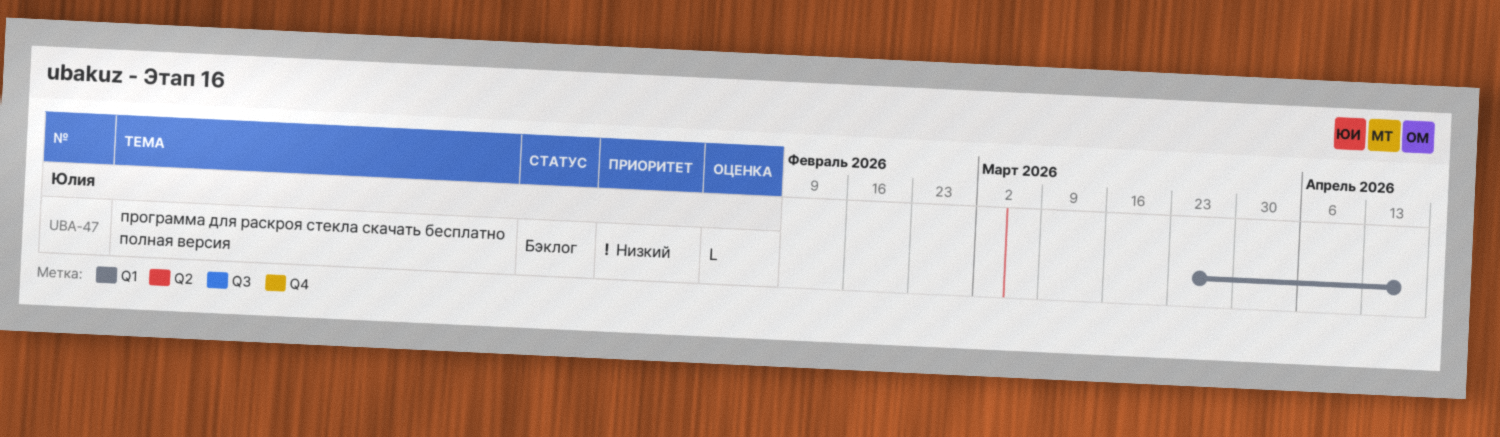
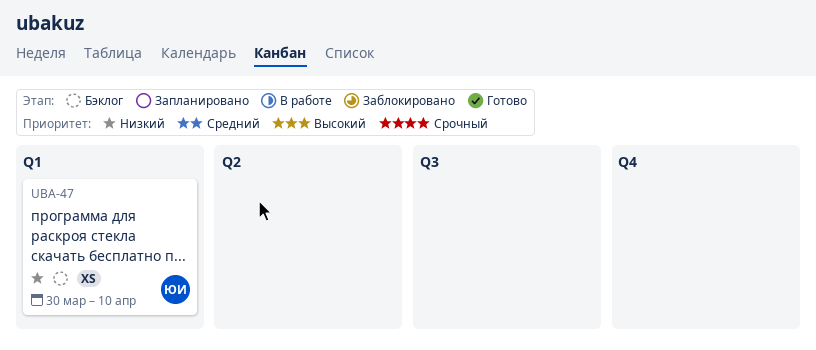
UBA-47, estimate: L -> XS
UBA-47, start: Mar 23 -> Mar 30
UBA-47, due: Apr 17 -> Apr 10

